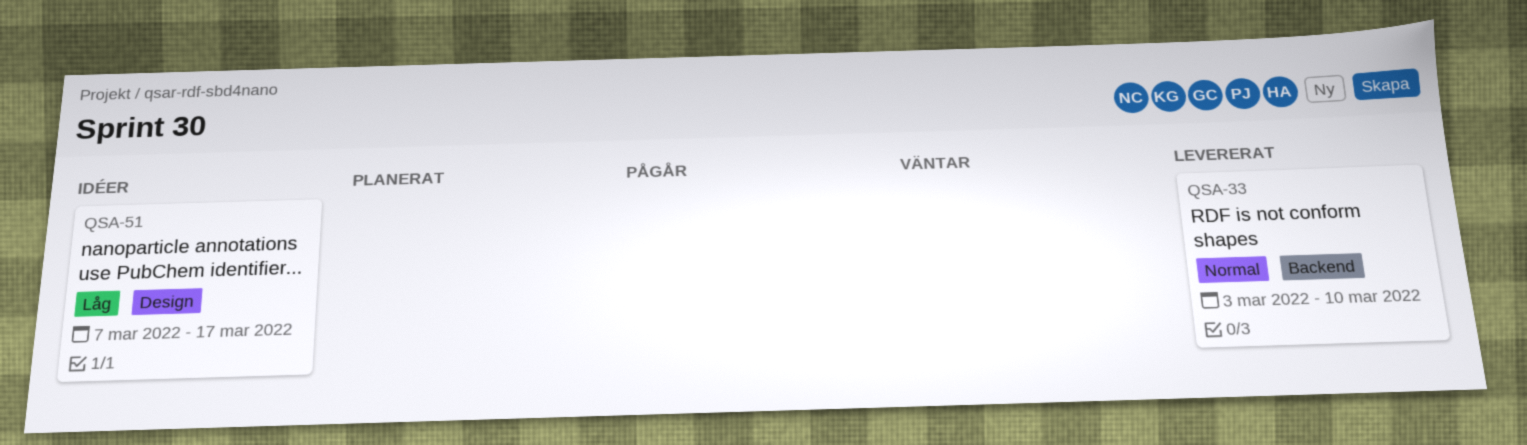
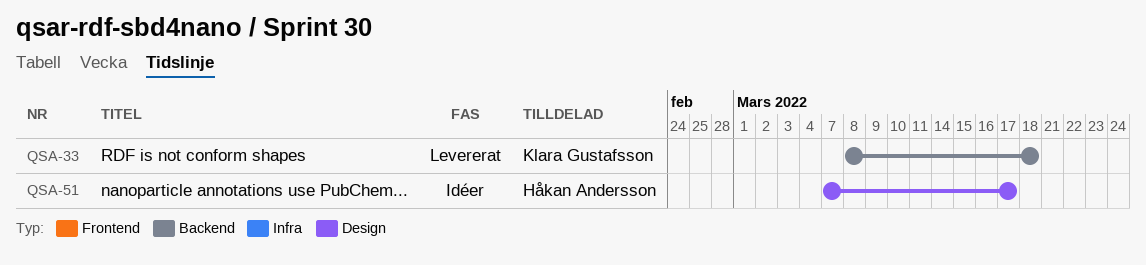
QSA-33, start: Mar 3 -> Mar 8
QSA-33, due: Mar 10 -> Mar 18

